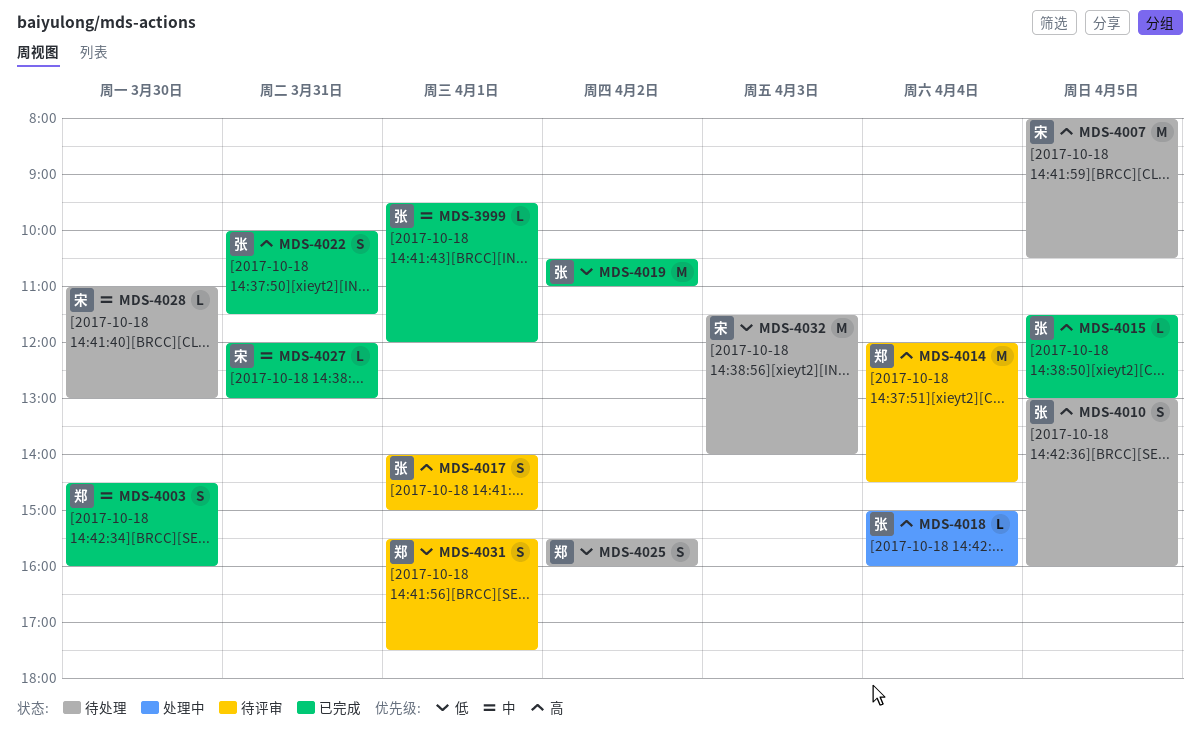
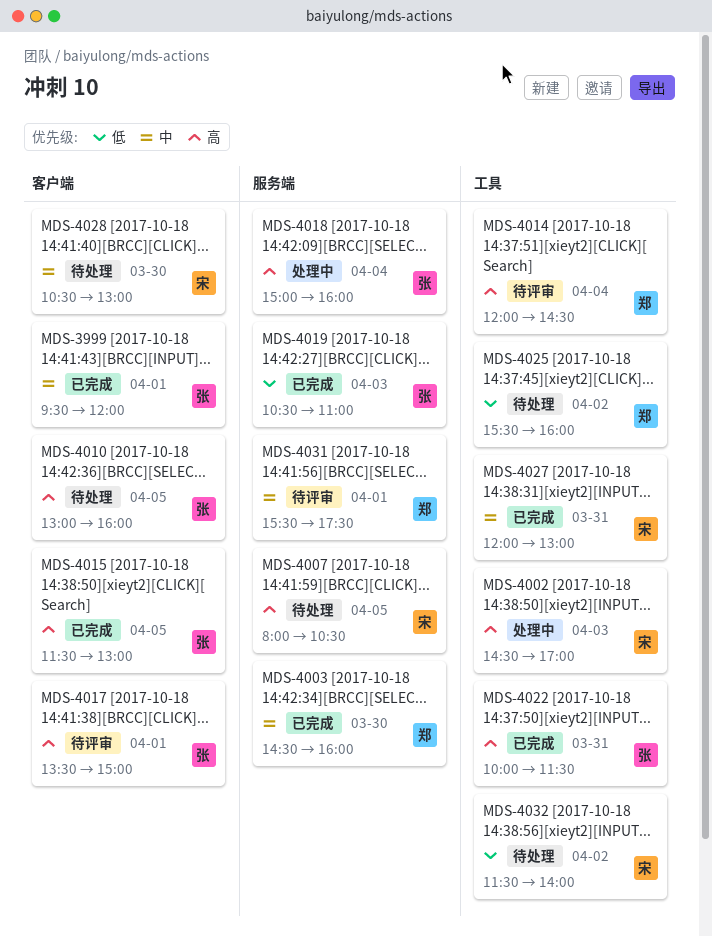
MDS-4002: none -> present
MDS-4017, begins: 14:00 -> 13:30
MDS-4019, day: Apr 2 -> Apr 3
MDS-4028, begins: 11:00 -> 10:30
MDS-4031, priority: 低 -> 中
MDS-4032, day: Apr 3 -> Apr 2

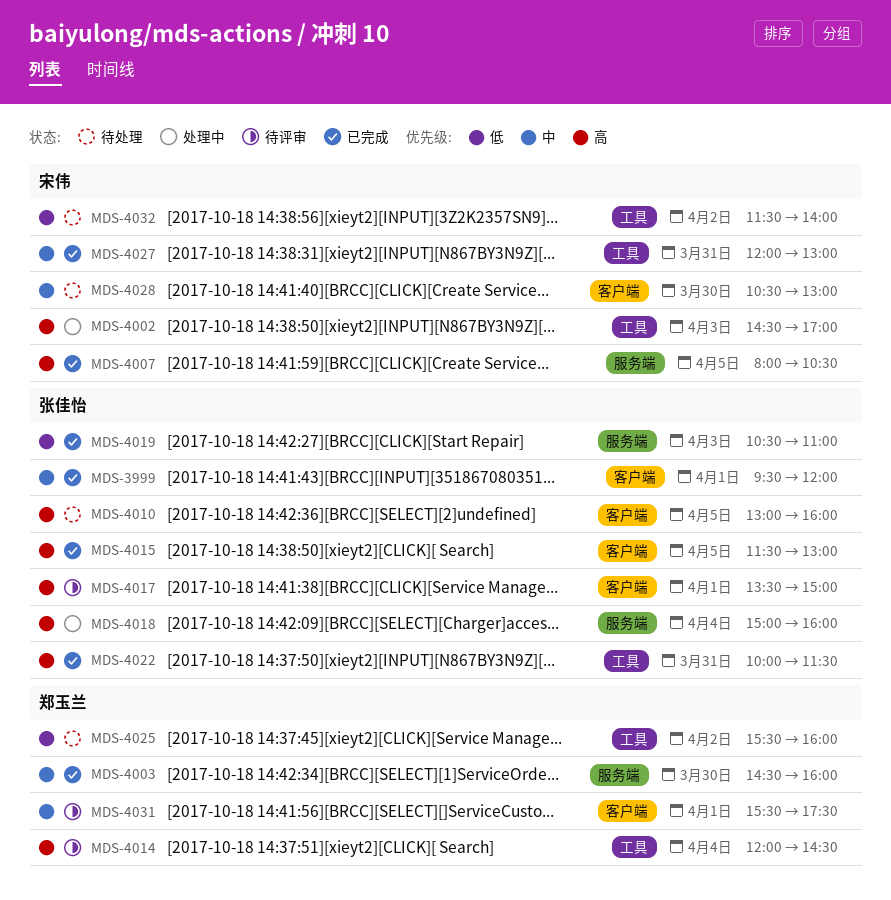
MDS-4007, status: 待处理 -> 已完成
MDS-4031, label: 服务端 -> 客户端

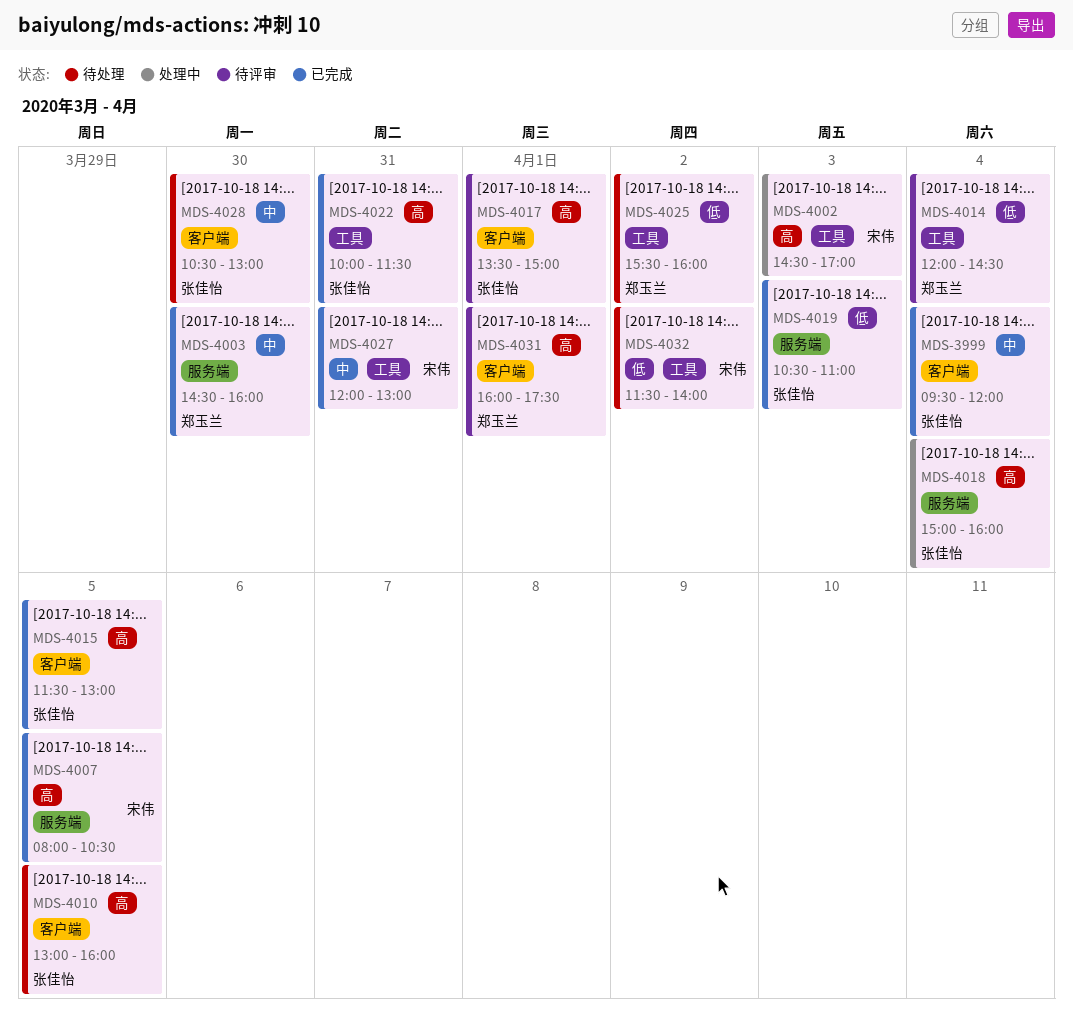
MDS-3999, day: Apr 1 -> Apr 4
MDS-4014, priority: 高 -> 低
MDS-4028, owner: 宋伟 -> 张佳怡
MDS-4031, priority: 中 -> 高
MDS-4031, begins: 15:30 -> 16:00

